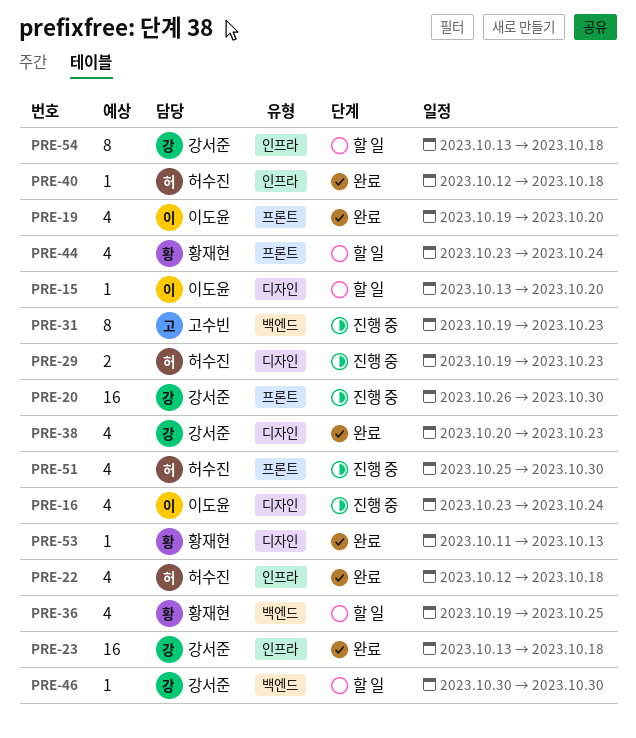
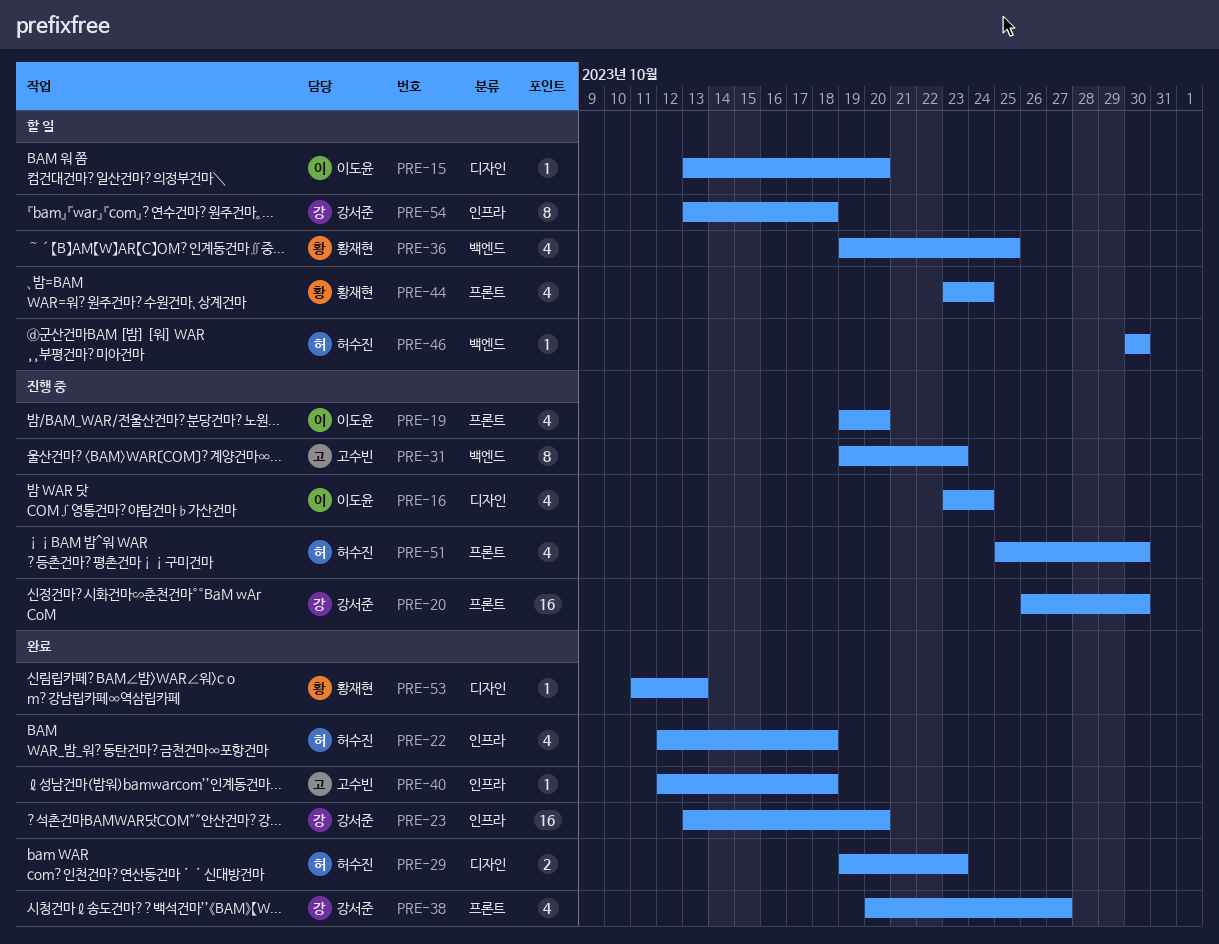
PRE-19, status: 완료 -> 진행 중
PRE-23, due: Oct 18 -> Oct 20
PRE-29, status: 진행 중 -> 완료
PRE-38, label: 디자인 -> 프론트
PRE-38, due: Oct 23 -> Oct 27
PRE-40, owner: 허수진 -> 고수빈
PRE-46, owner: 강서준 -> 허수진

